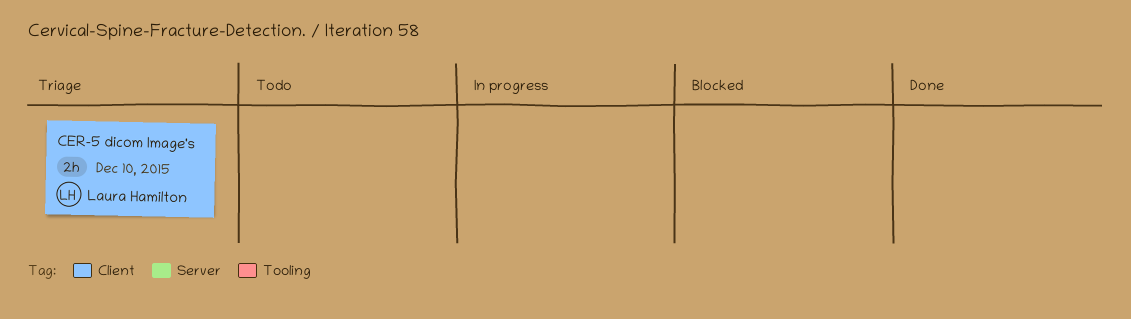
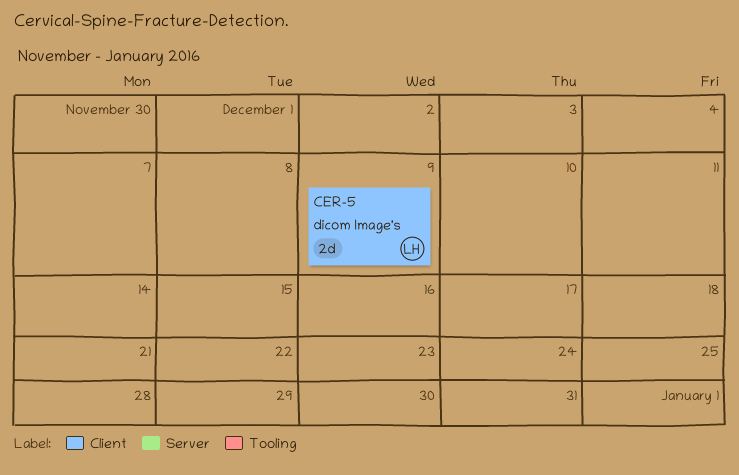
CER-5, estimate: 2h -> 2d
CER-5, due: Dec 10 -> Dec 9

